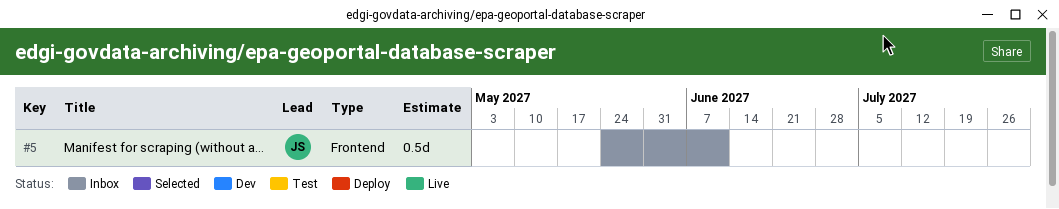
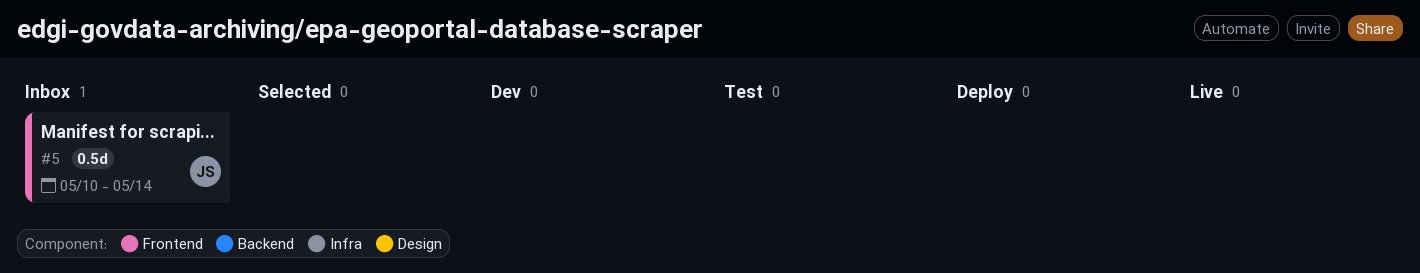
#5, start: May 24 -> May 10
#5, due: Jun 11 -> May 14

